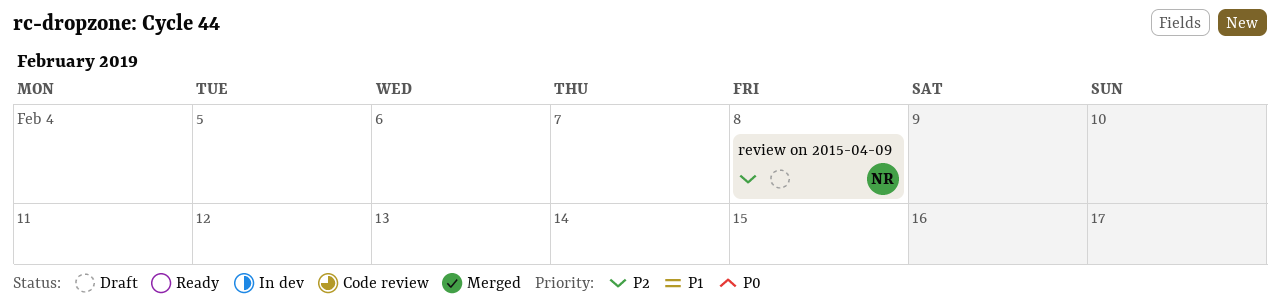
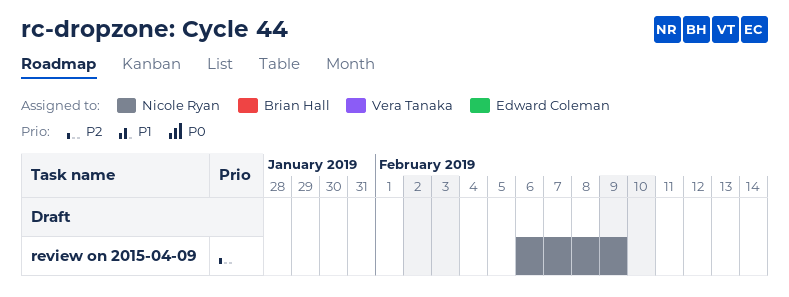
review on 2015-04-09, due: Feb 8 -> Feb 9

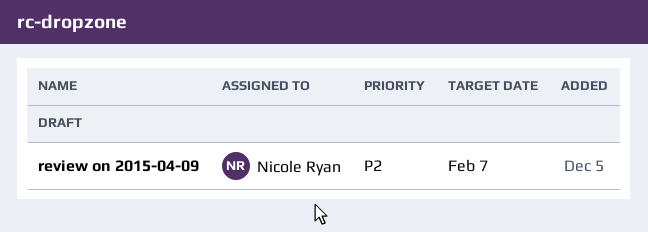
review on 2015-04-09, due: Feb 9 -> Feb 7

